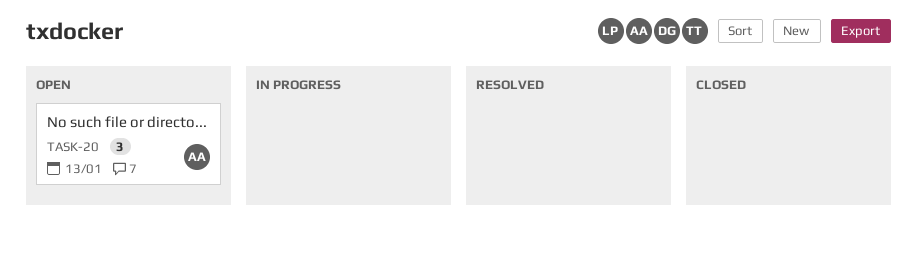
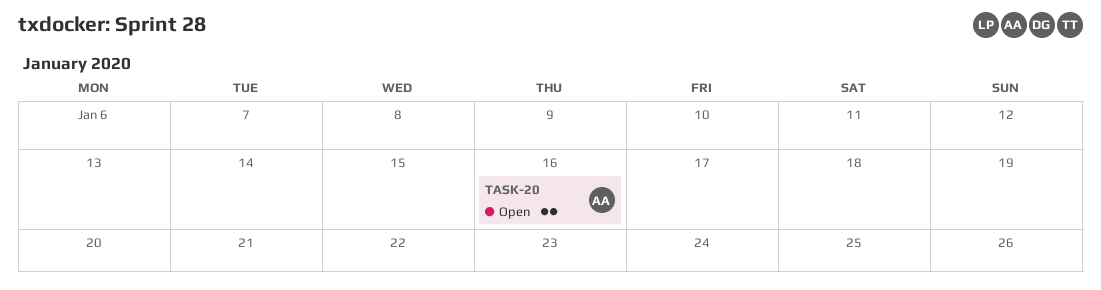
TASK-20, estimate: 3 -> 2
TASK-20, due: Jan 13 -> Jan 16

